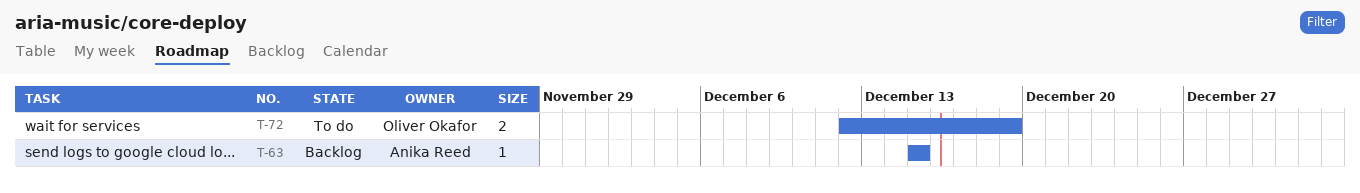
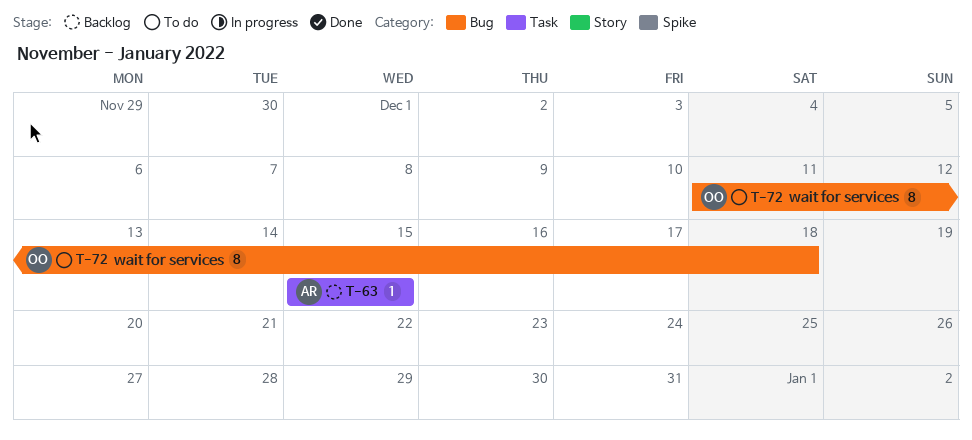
T-72, estimate: 2 -> 8
T-72, start: Dec 12 -> Dec 11
T-72, due: Dec 19 -> Dec 18

